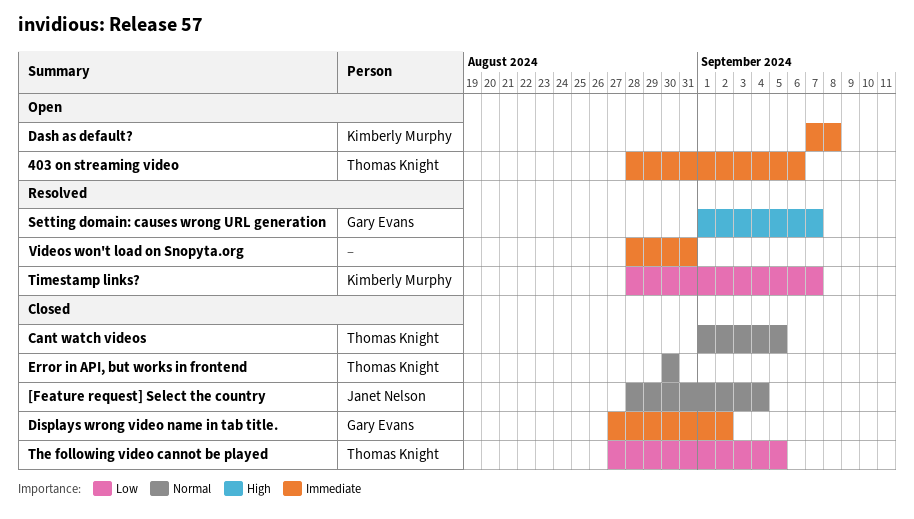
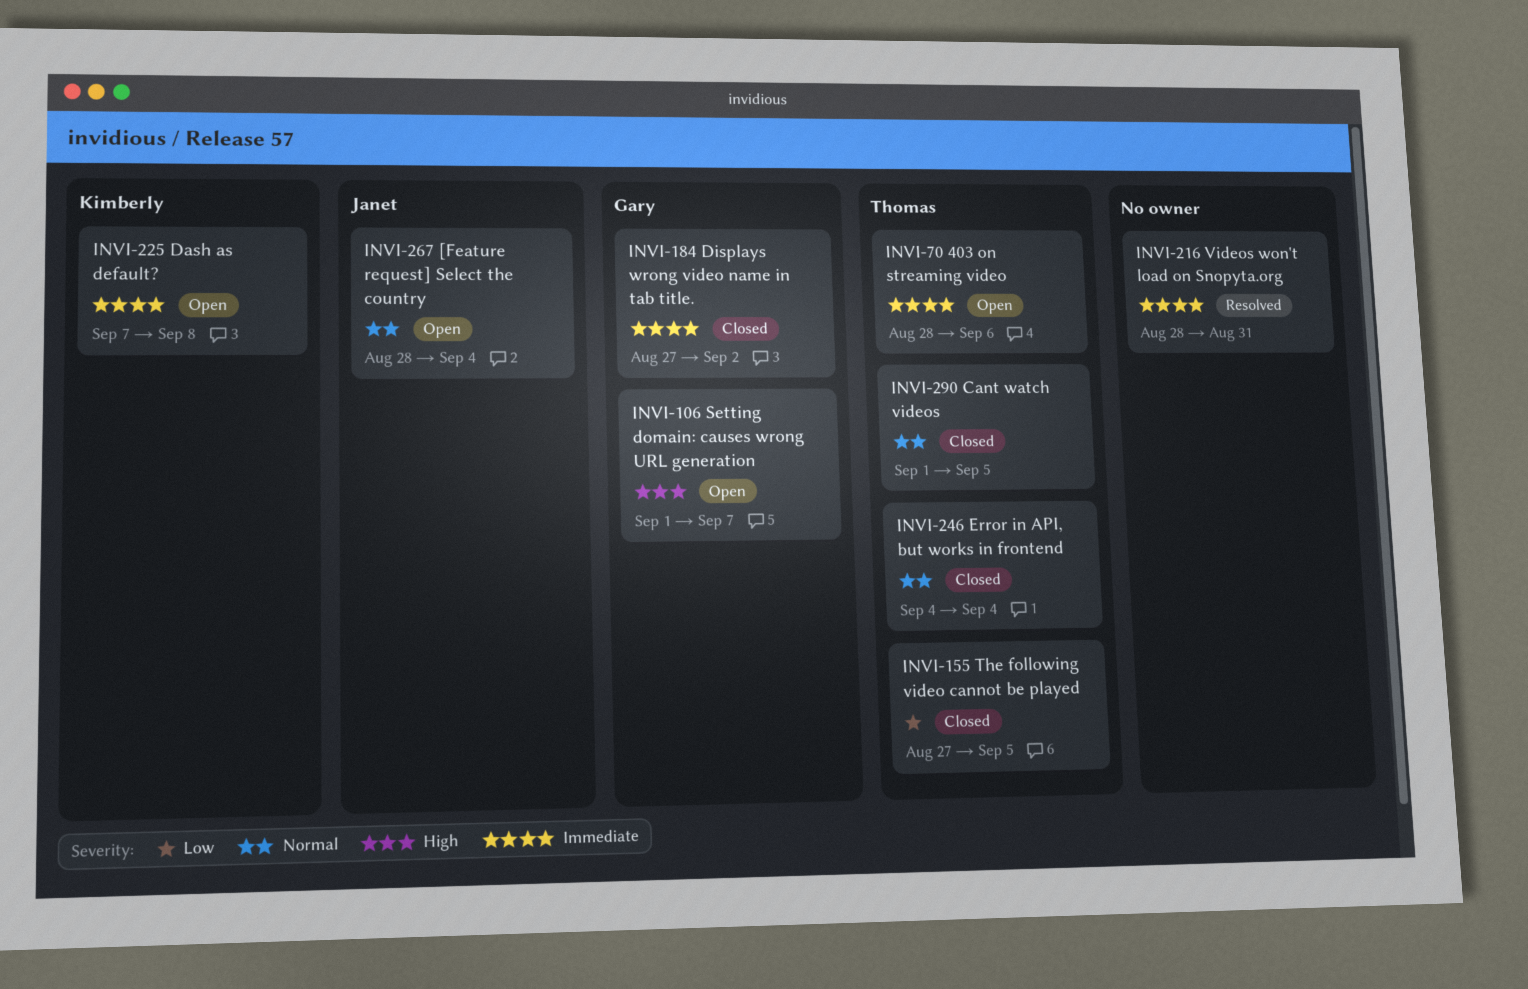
[Feature request] Select the country, status: Closed -> Open
Error in API, but works in frontend, start: Aug 30 -> Sep 4
Error in API, but works in frontend, due: Aug 30 -> Sep 4
Setting domain: causes wrong URL generation, status: Resolved -> Open
Timestamp links?: present -> none

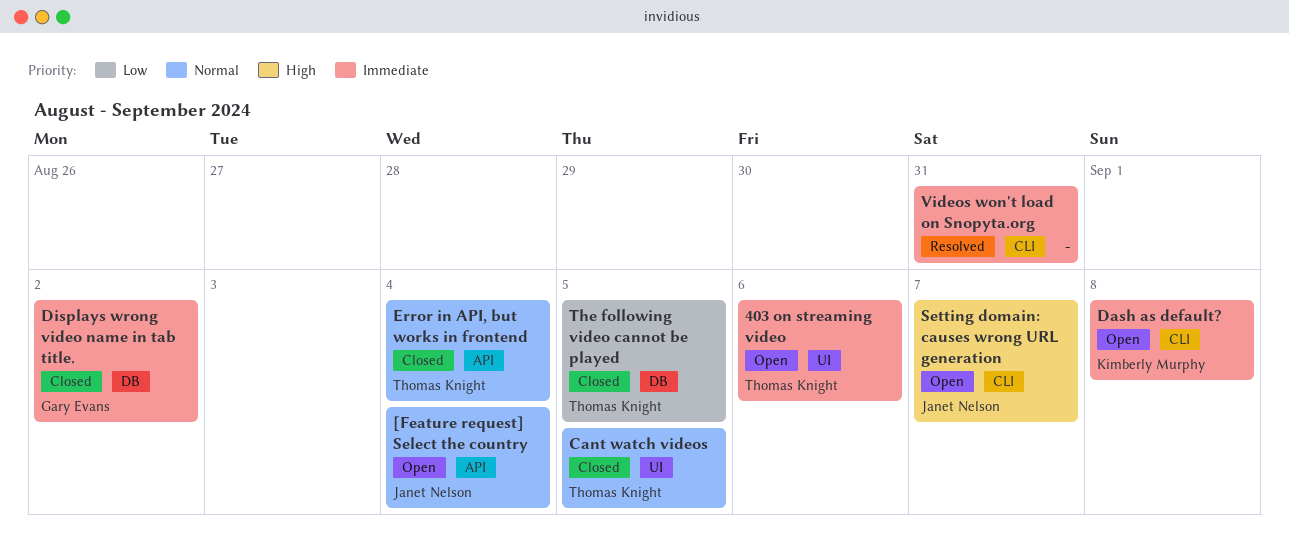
Setting domain: causes wrong URL generation, owner: Gary Evans -> Janet Nelson

